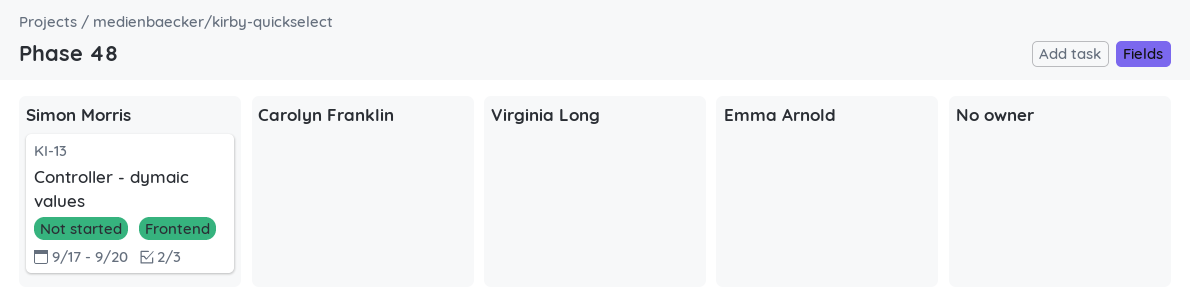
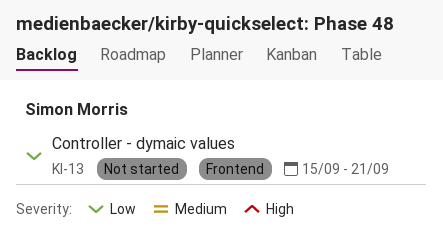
KI-13, start: Sep 17 -> Sep 15
KI-13, due: Sep 20 -> Sep 21

